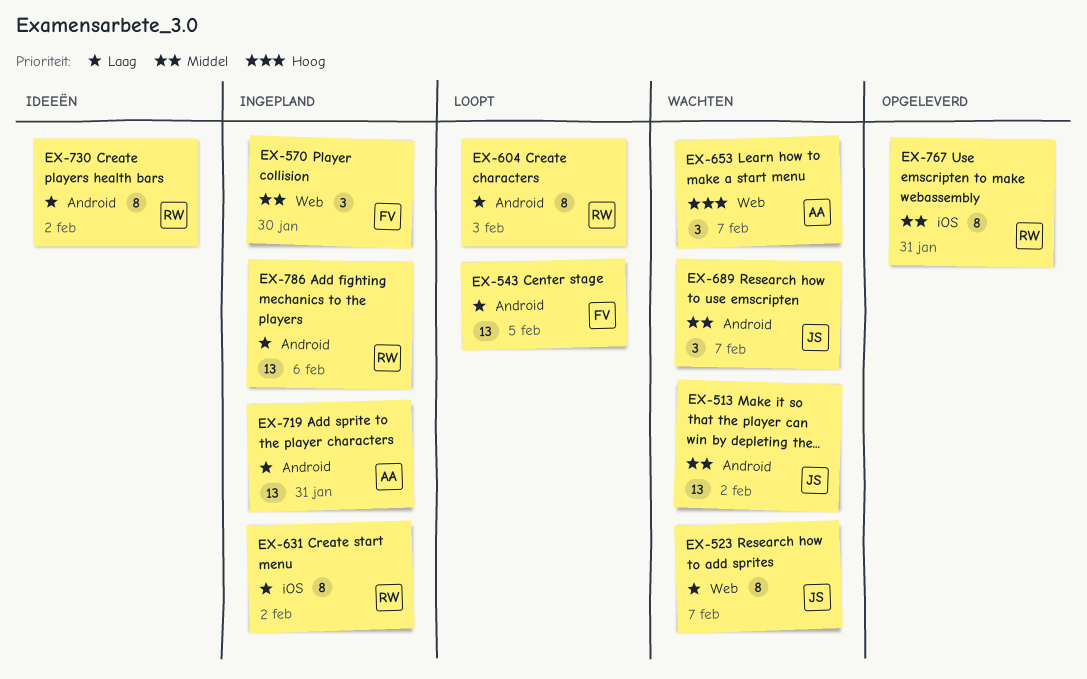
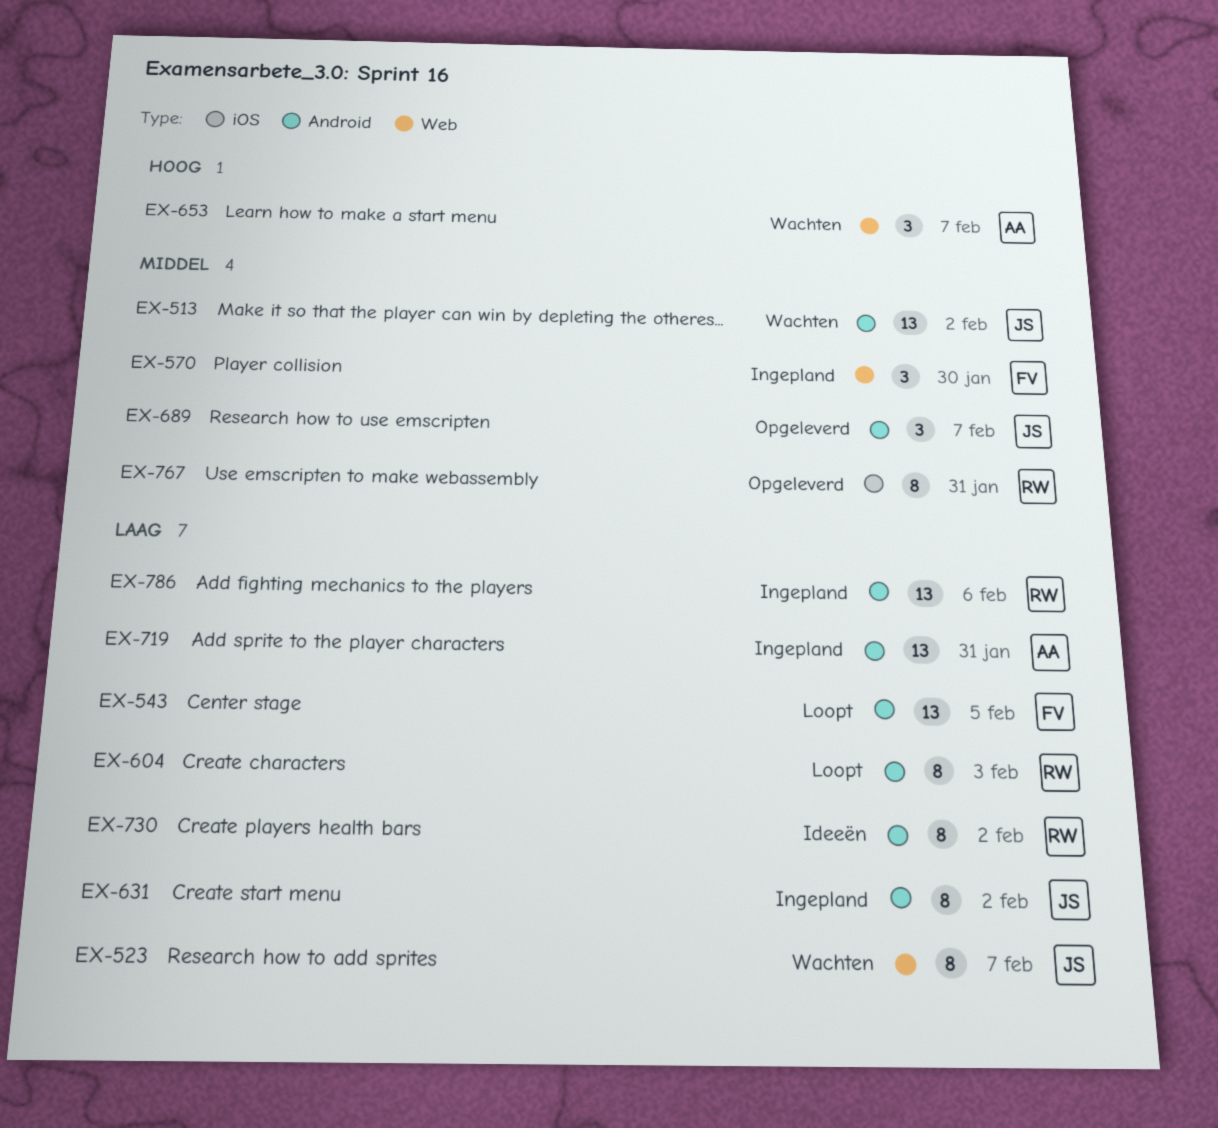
EX-631, owner: RW -> JS
EX-631, label: iOS -> Android
EX-689, status: Wachten -> Opgeleverd

